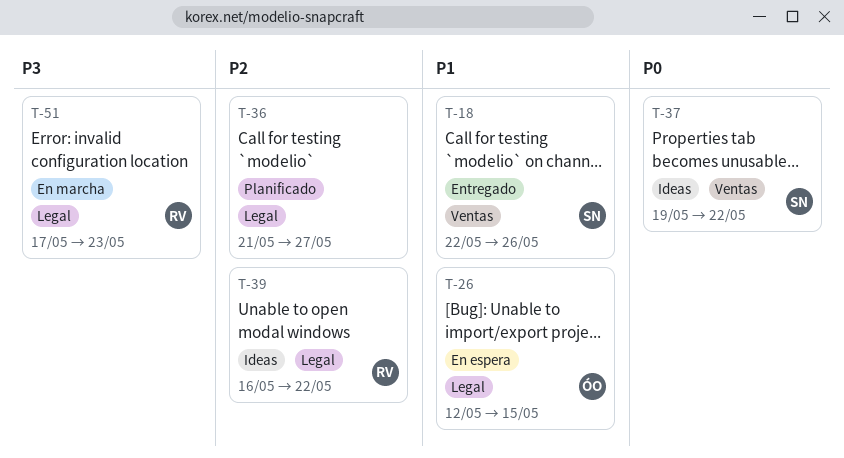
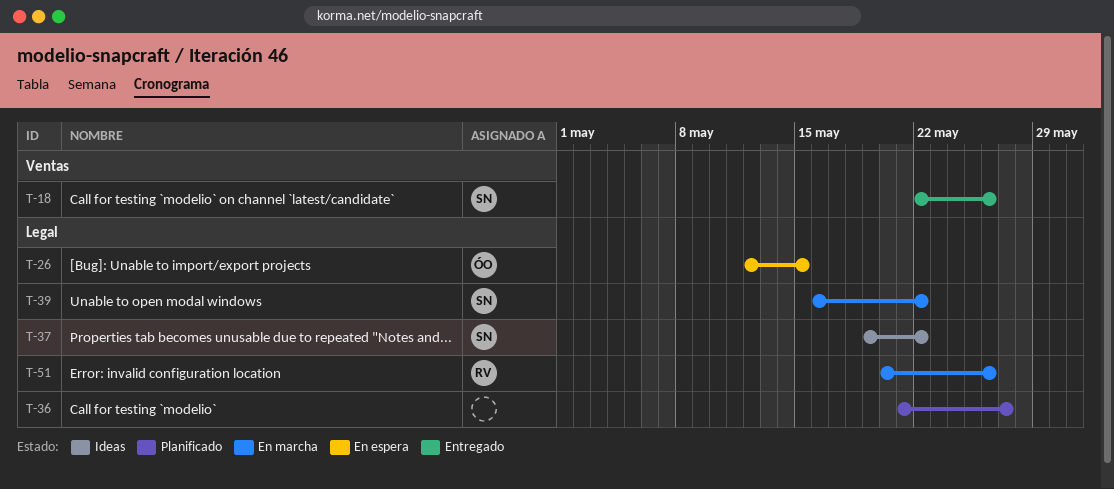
T-37, label: Ventas -> Legal
T-39, status: Ideas -> En marcha
T-39, owner: RV -> SN
T-51, start: May 17 -> May 20
T-51, due: May 23 -> May 26

